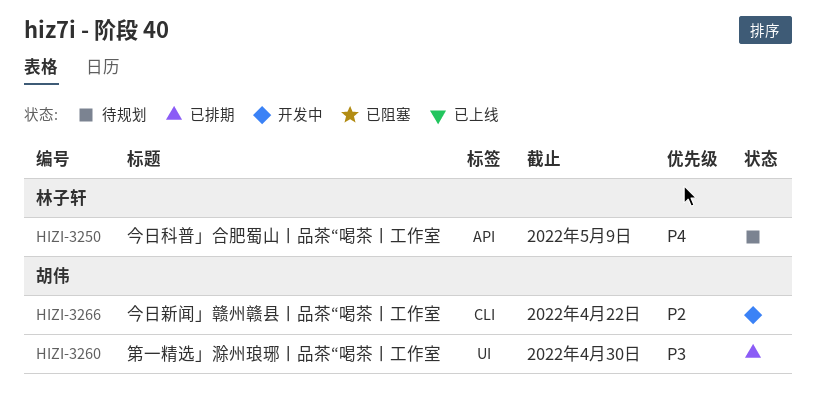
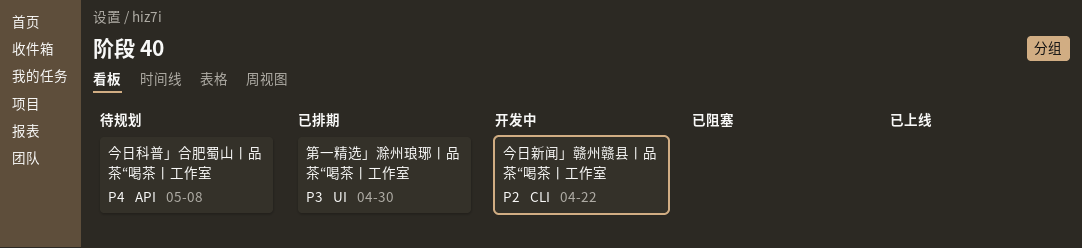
今日科普」合肥蜀山丨品茶“喝茶丨工作室, due: May 9 -> May 8

